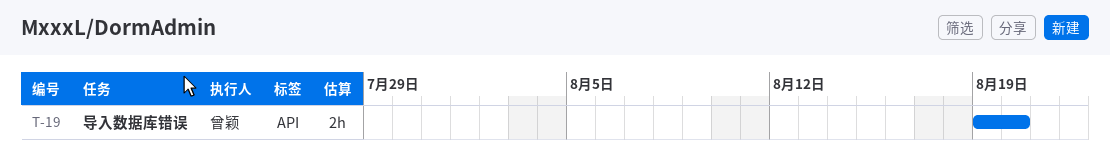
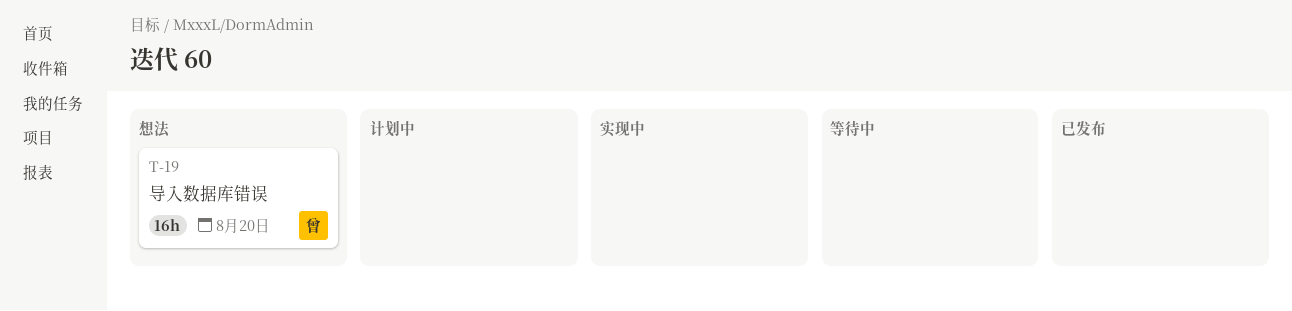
T-19, estimate: 2h -> 16h

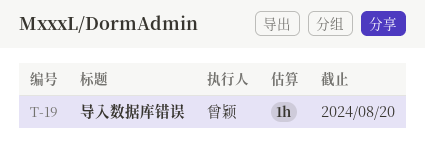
T-19, estimate: 16h -> 1h

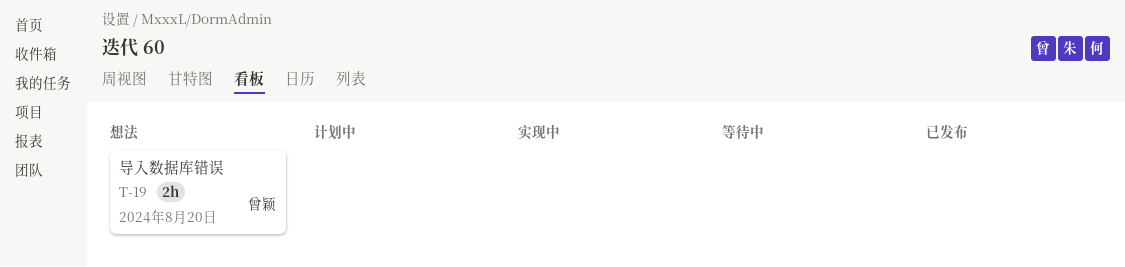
T-19, estimate: 1h -> 2h

